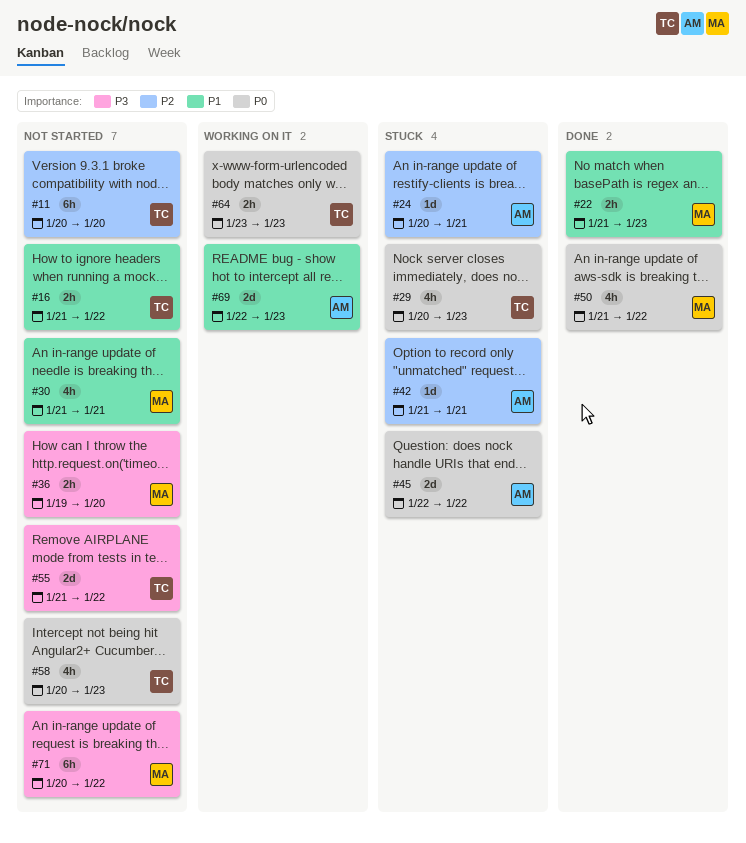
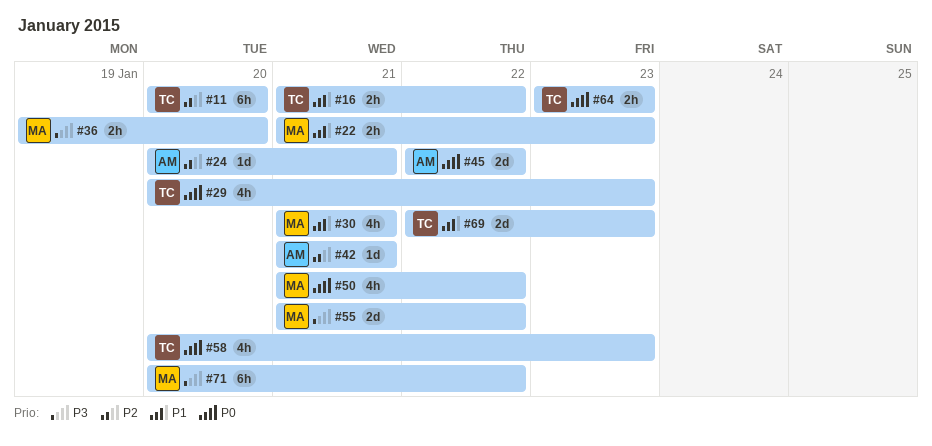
#55, owner: TC -> MA
#69, owner: AM -> TC

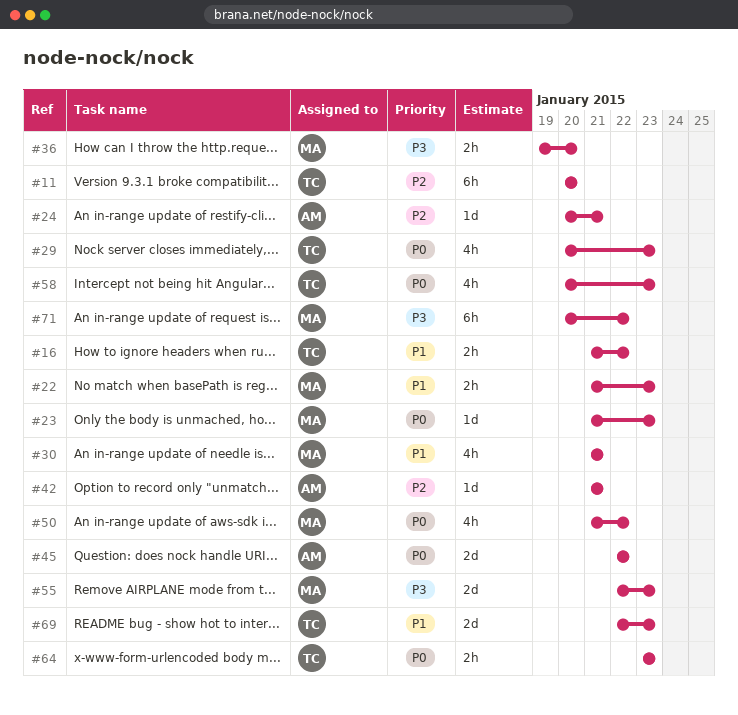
#23: none -> present
#55, start: Jan 21 -> Jan 22
#55, due: Jan 22 -> Jan 23

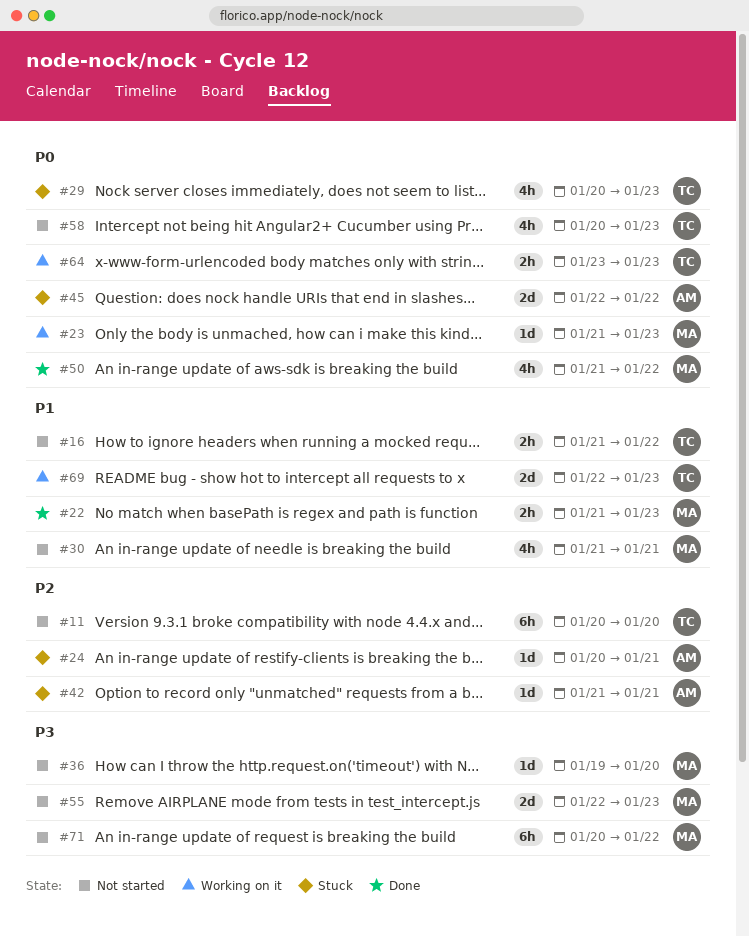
#36, estimate: 2h -> 1d

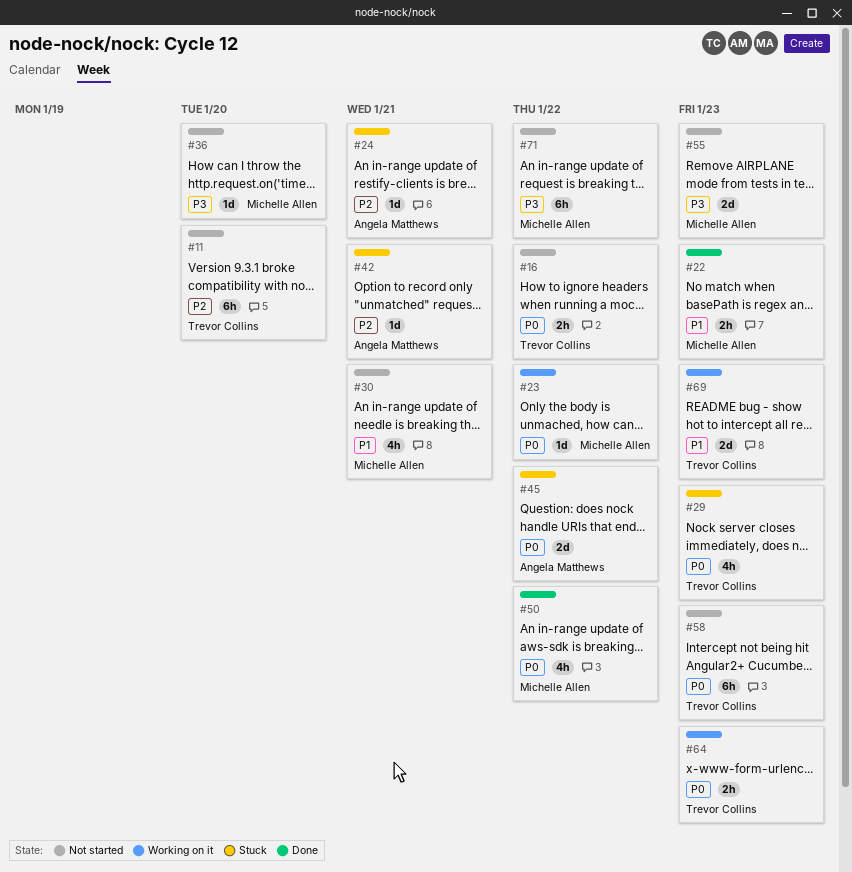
#16, priority: P1 -> P0
#23, due: Jan 23 -> Jan 22
#58, estimate: 4h -> 6h

